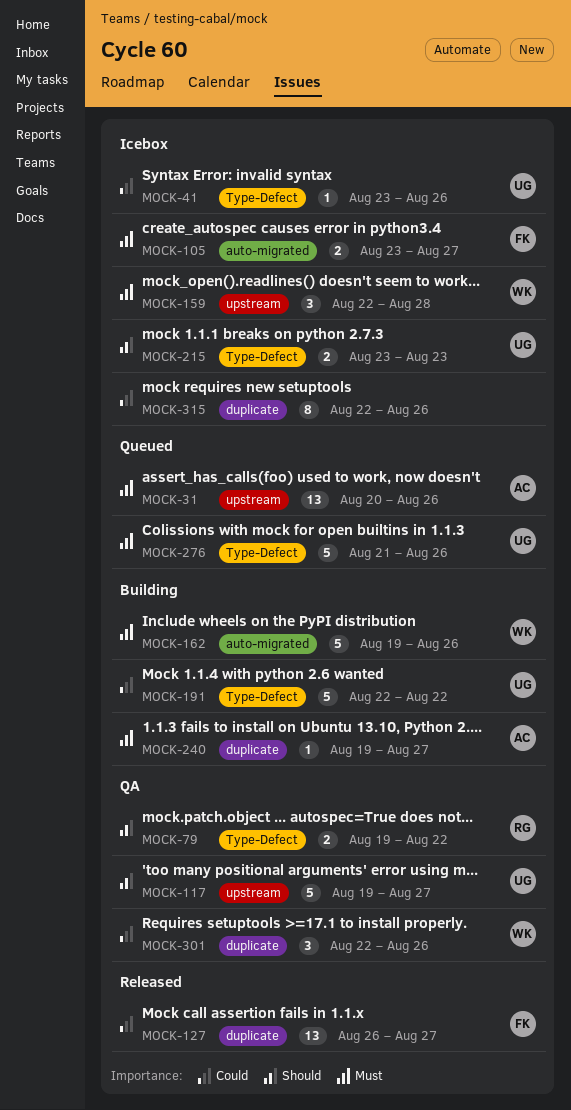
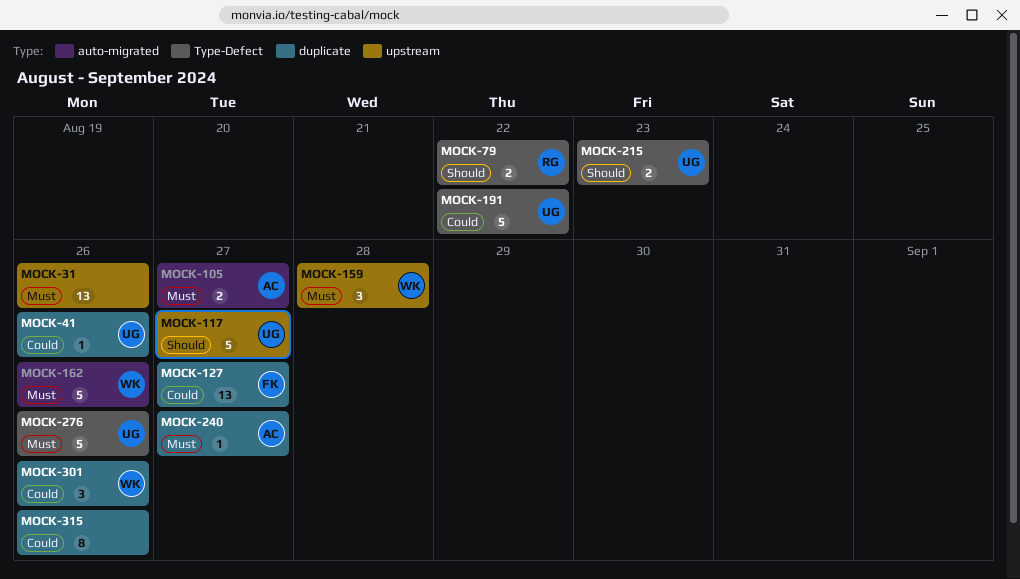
MOCK-31, owner: AC -> none
MOCK-41, label: Type-Defect -> duplicate
MOCK-105, owner: FK -> AC

